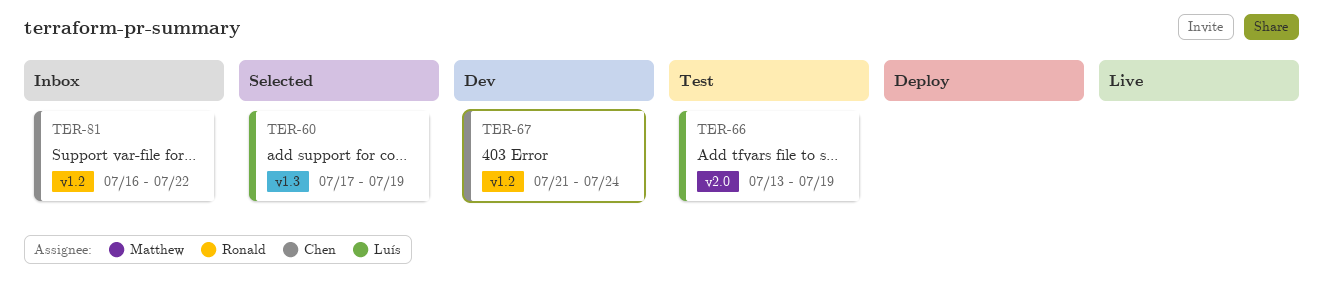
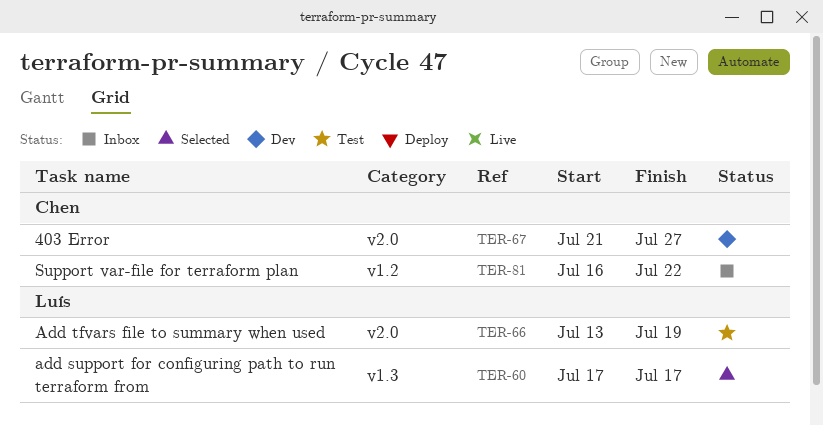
TER-60, due: Jul 19 -> Jul 17
TER-67, label: v1.2 -> v2.0
TER-67, due: Jul 24 -> Jul 27

